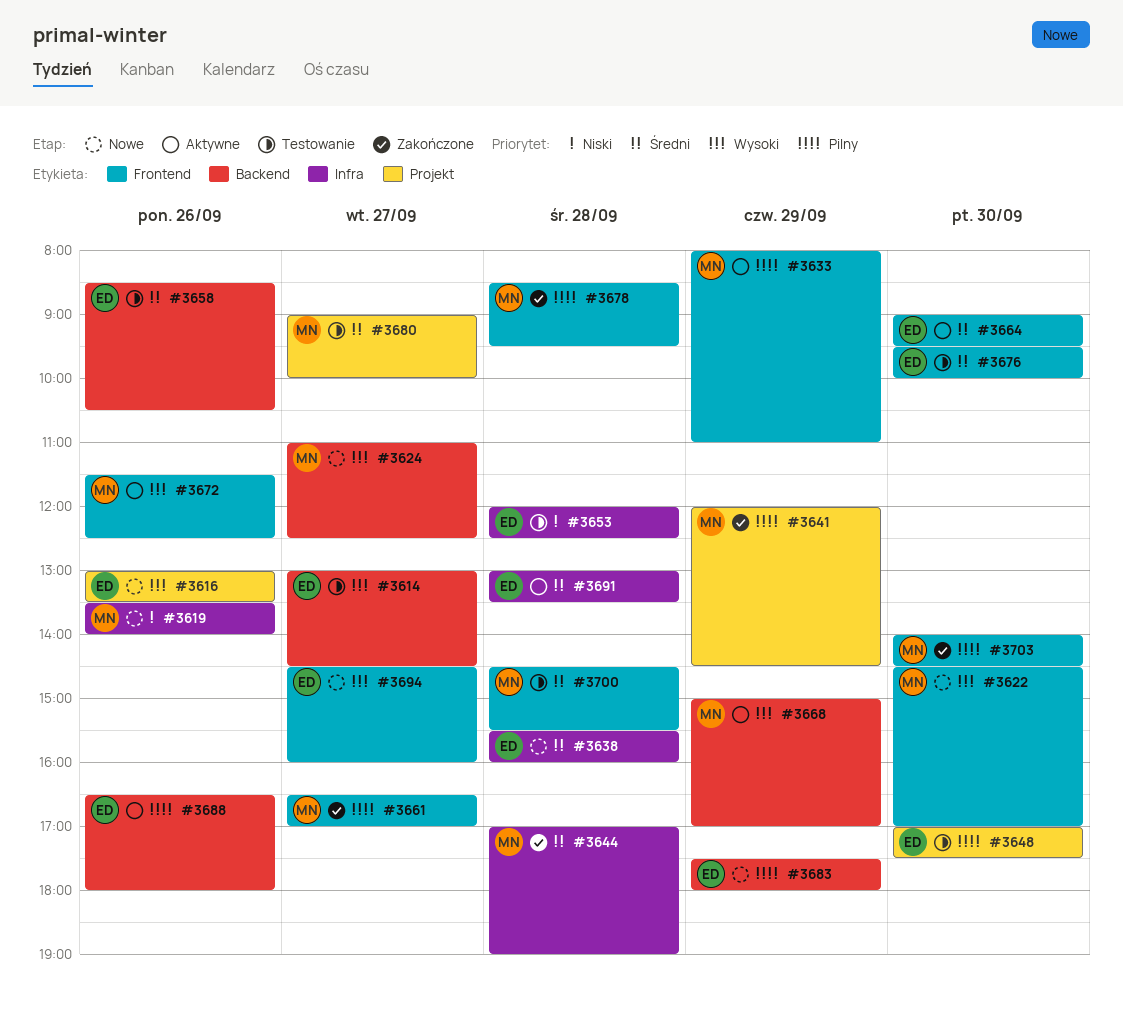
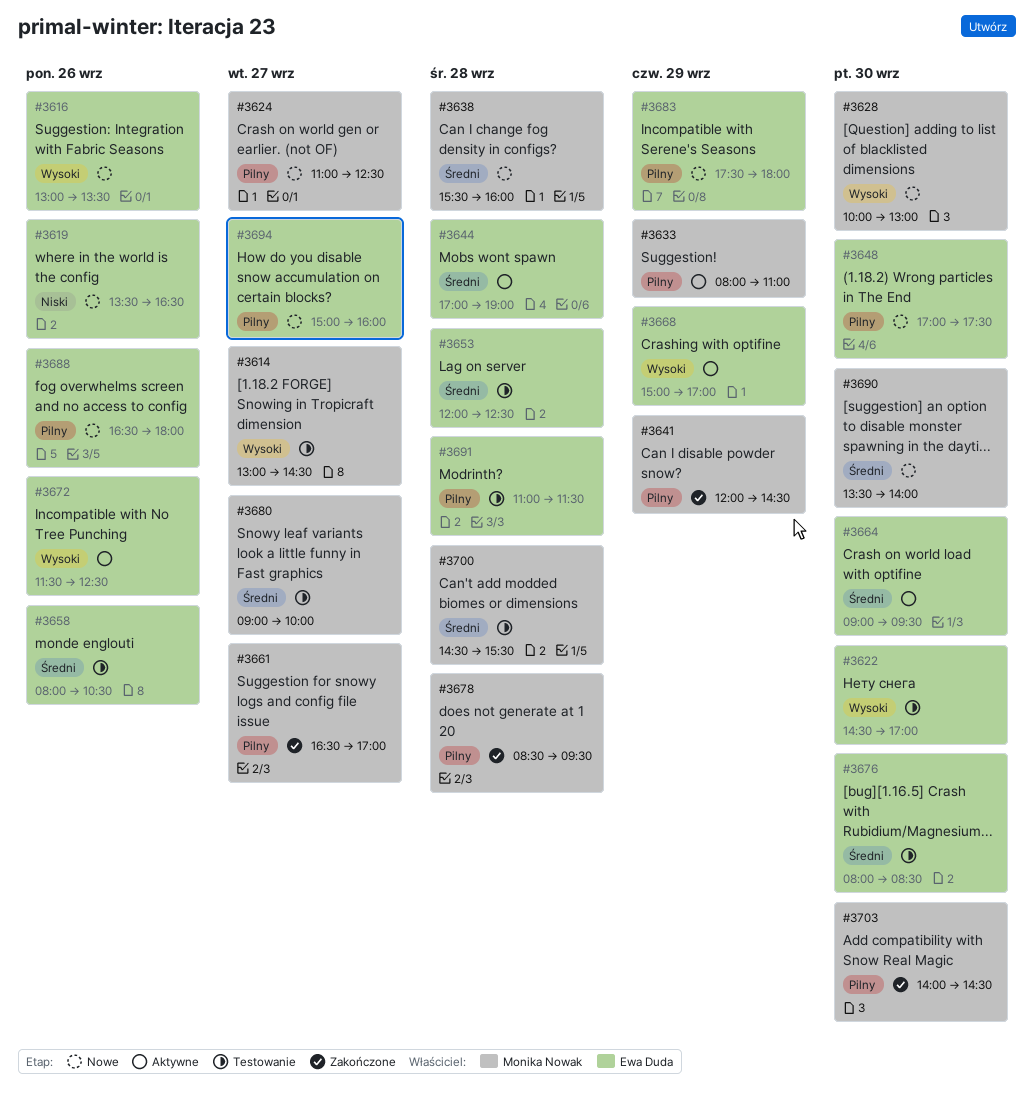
#3614, owner: Ewa Duda -> Monika Nowak
#3619, owner: Monika Nowak -> Ewa Duda
#3619, ends: 14:00 -> 16:30
#3622, status: Nowe -> Testowanie
#3622, owner: Monika Nowak -> Ewa Duda
#3624, priority: Wysoki -> Pilny
#3628: none -> present
#3638, owner: Ewa Duda -> Monika Nowak
#3644, status: Zakończone -> Aktywne
#3644, owner: Monika Nowak -> Ewa Duda
#3648, status: Testowanie -> Nowe
#3653, priority: Niski -> Średni
#3658, begins: 08:30 -> 08:00
#3668, owner: Monika Nowak -> Ewa Duda
#3672, owner: Monika Nowak -> Ewa Duda
#3676, begins: 09:30 -> 08:00
#3676, ends: 10:00 -> 08:30
#3688, status: Aktywne -> Nowe
#3690: none -> present
#3691, status: Aktywne -> Testowanie
#3691, priority: Średni -> Pilny
#3691, begins: 13:00 -> 11:00
#3691, ends: 13:30 -> 11:30
#3694, priority: Wysoki -> Pilny
#3694, begins: 14:30 -> 15:00

